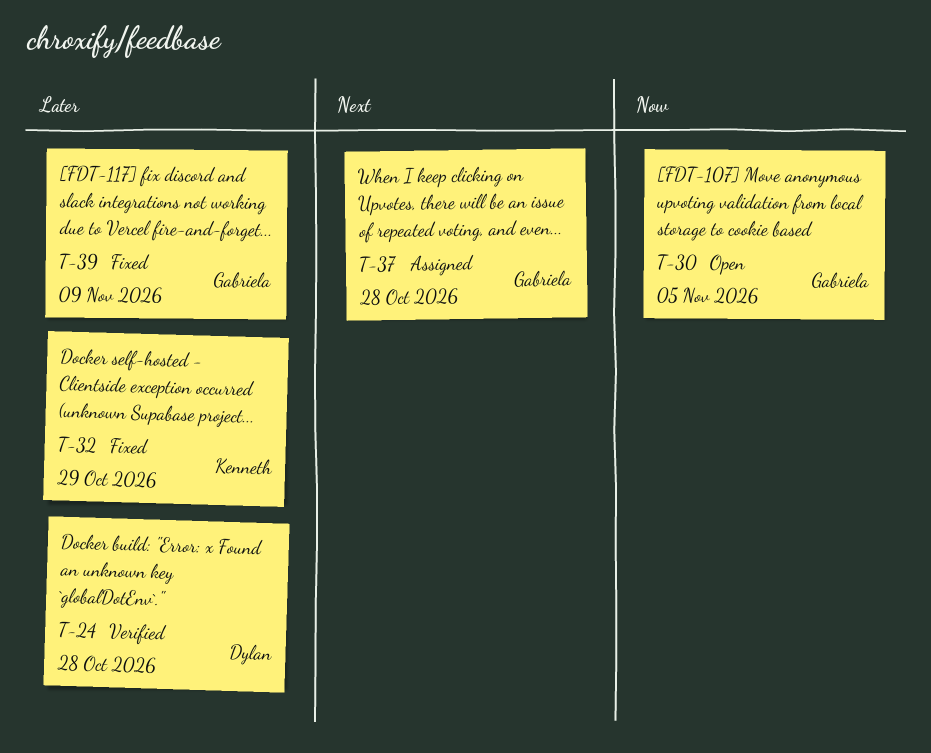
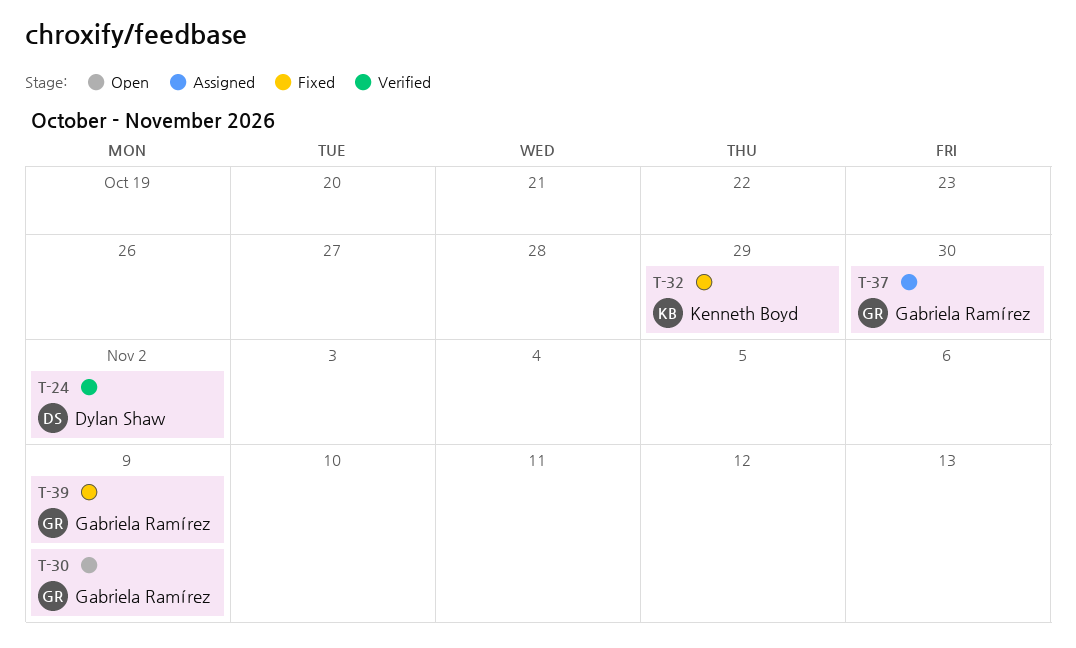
T-24, due: Oct 28 -> Nov 2
T-30, due: Nov 5 -> Nov 9
T-37, due: Oct 28 -> Oct 30

